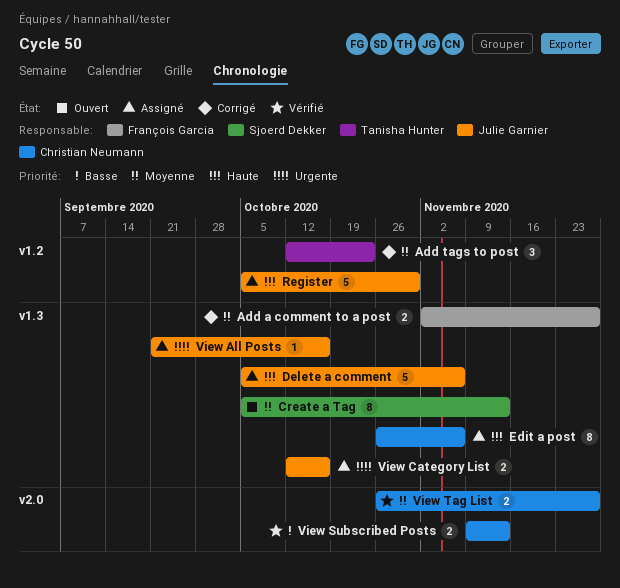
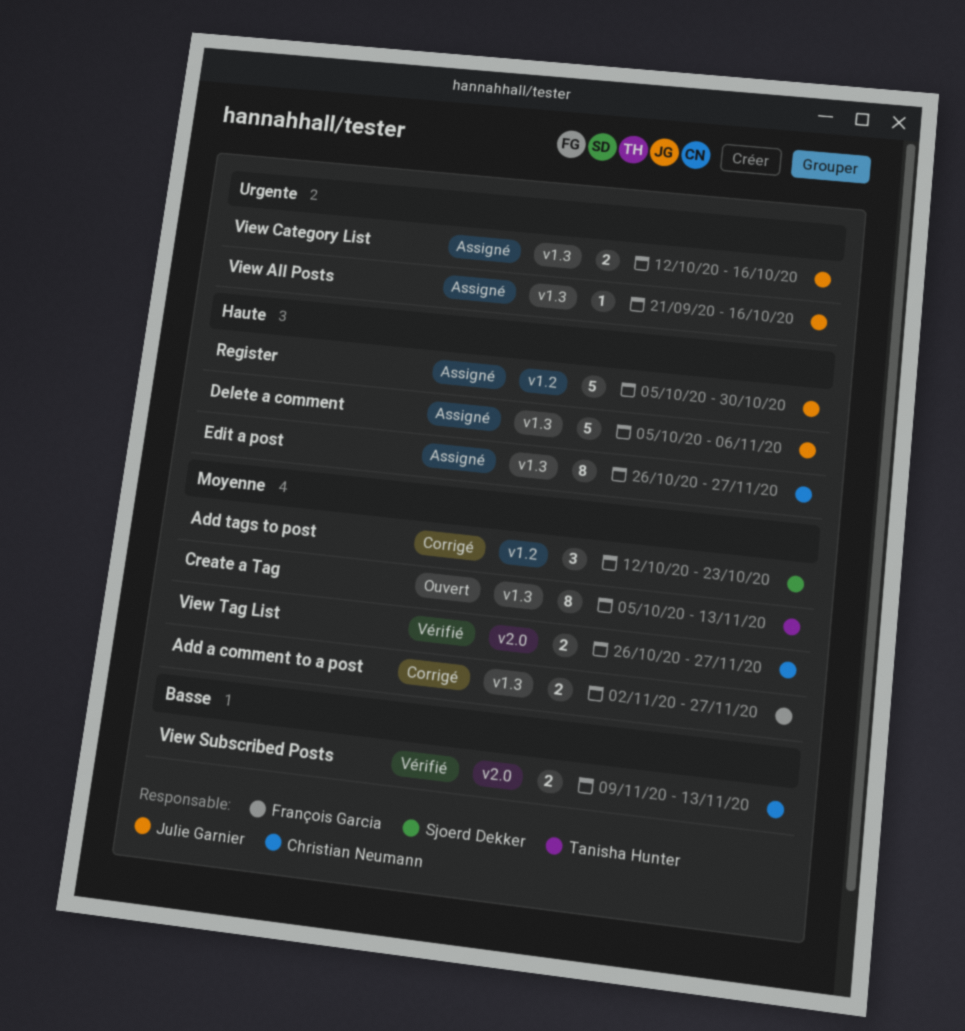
Add tags to post, owner: Tanisha Hunter -> Sjoerd Dekker
Create a Tag, owner: Sjoerd Dekker -> Tanisha Hunter
Edit a post, due: Nov 6 -> Nov 27

